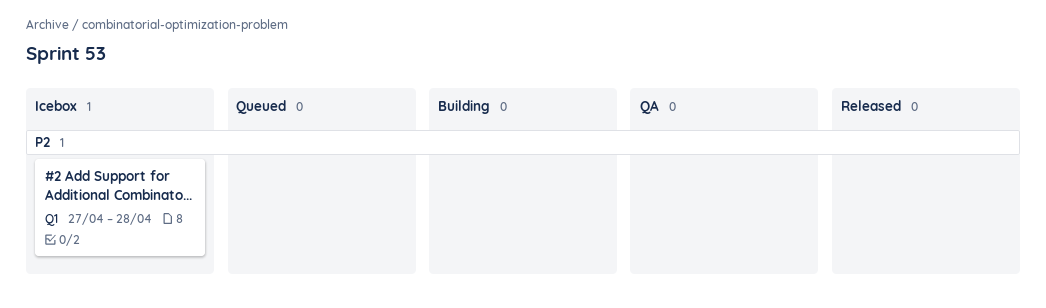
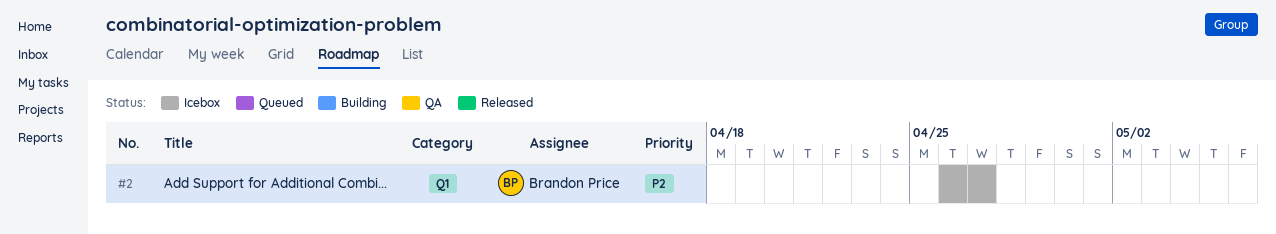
#2, start: Apr 27 -> Apr 26
#2, due: Apr 28 -> Apr 27

